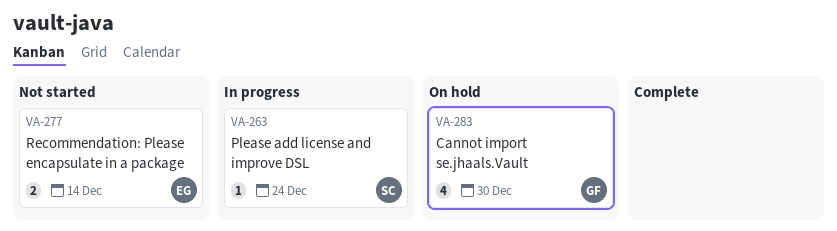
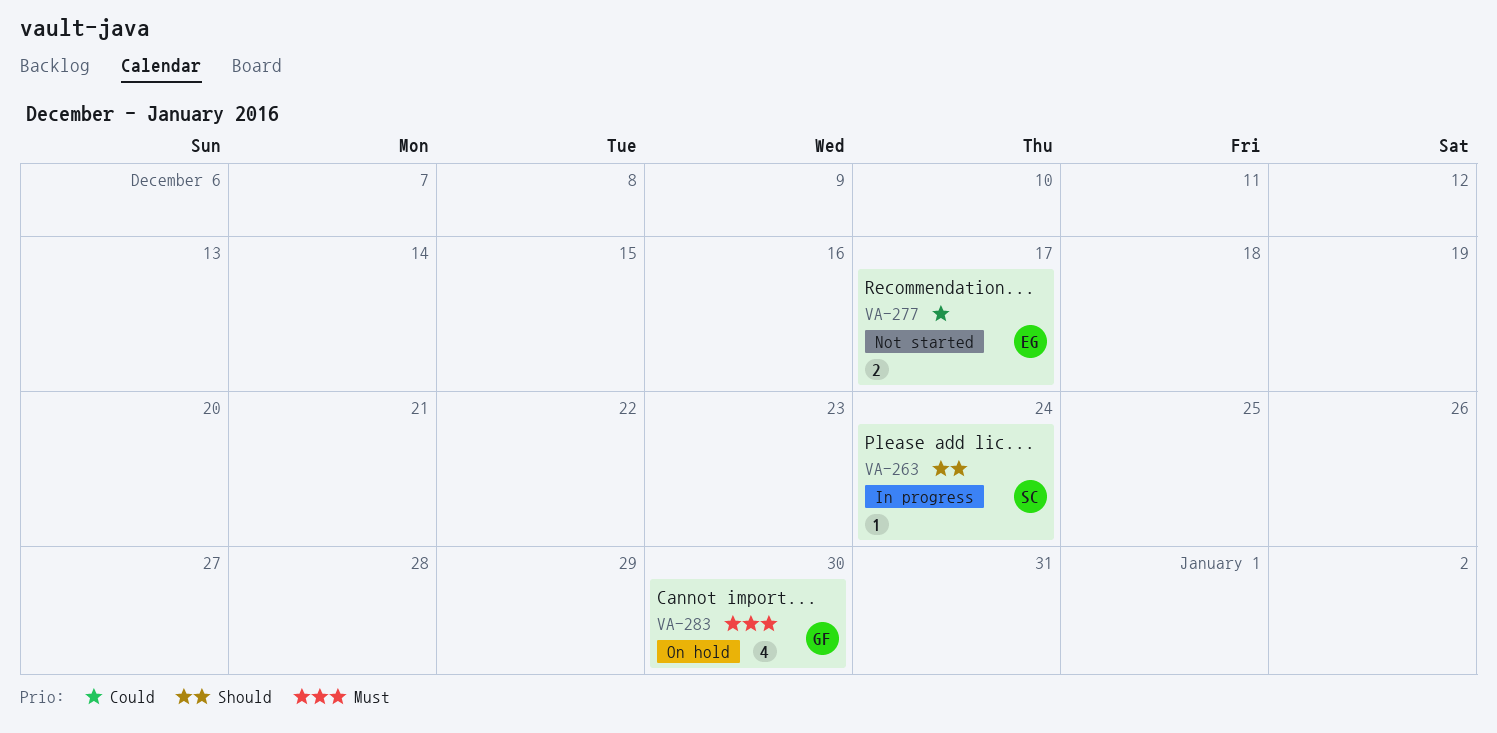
VA-277, due: Dec 14 -> Dec 17

